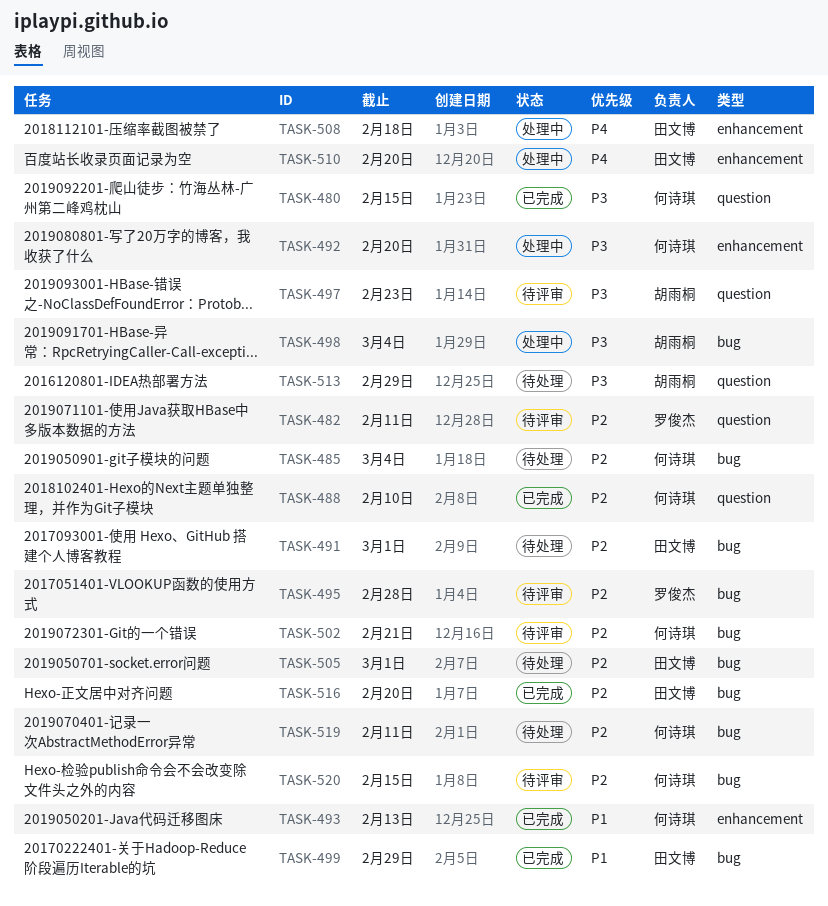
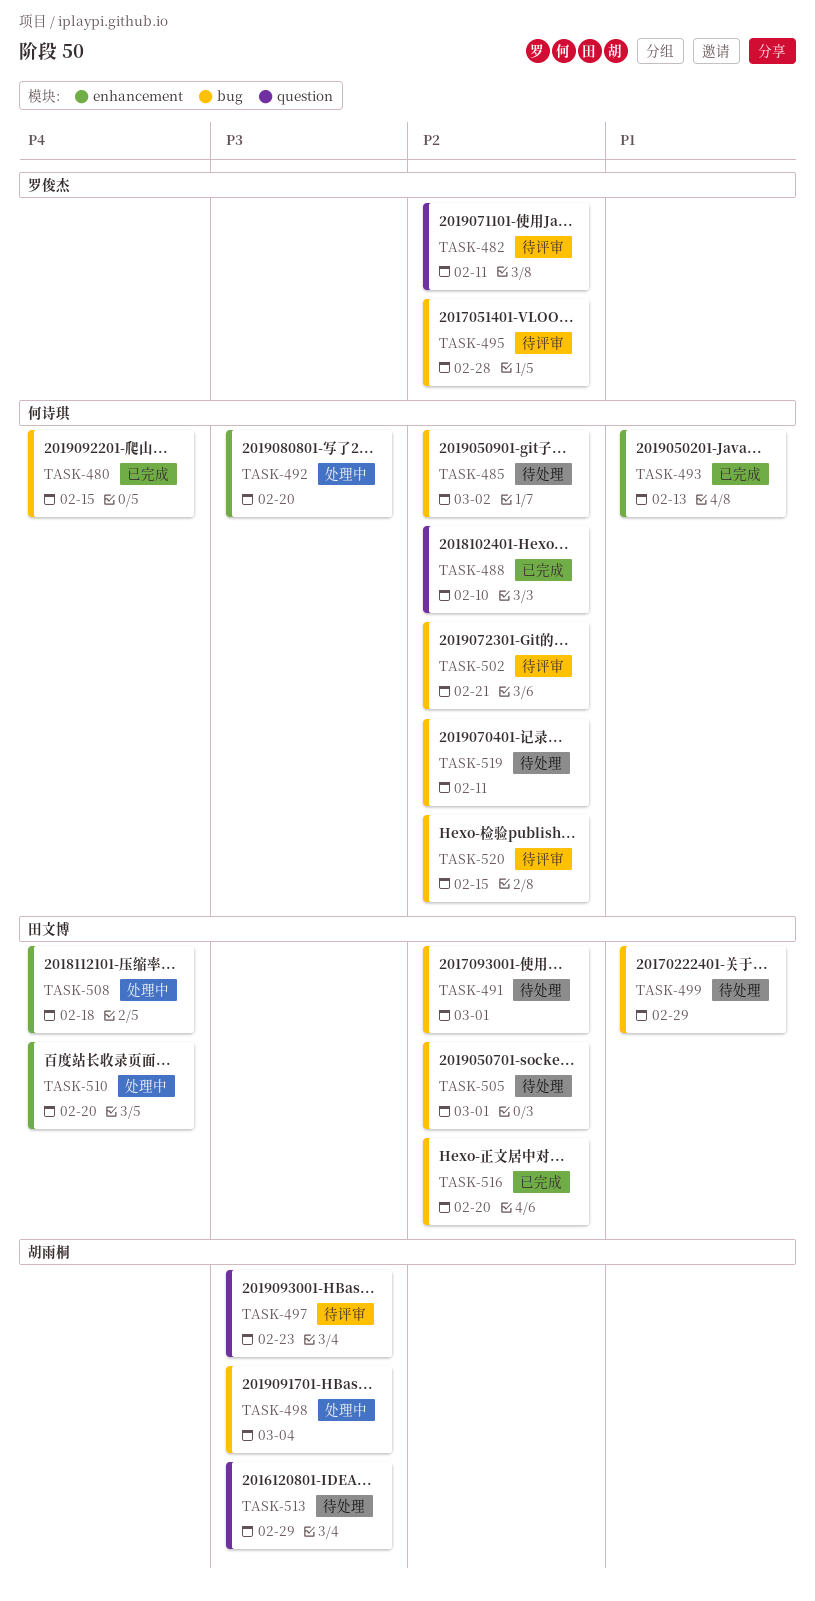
TASK-480, priority: P3 -> P4
TASK-480, label: question -> bug
TASK-485, due: Mar 4 -> Mar 2
TASK-499, status: 已完成 -> 待处理

